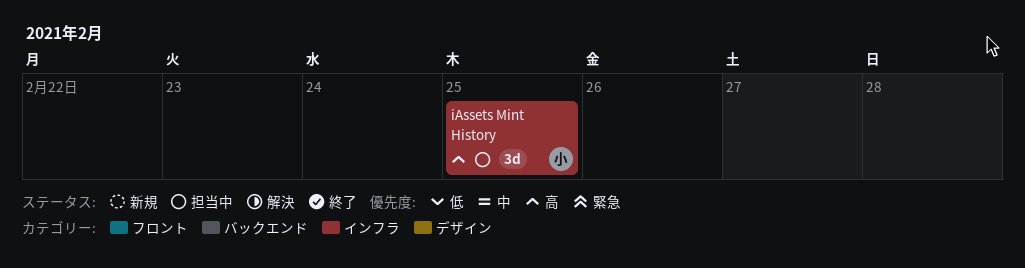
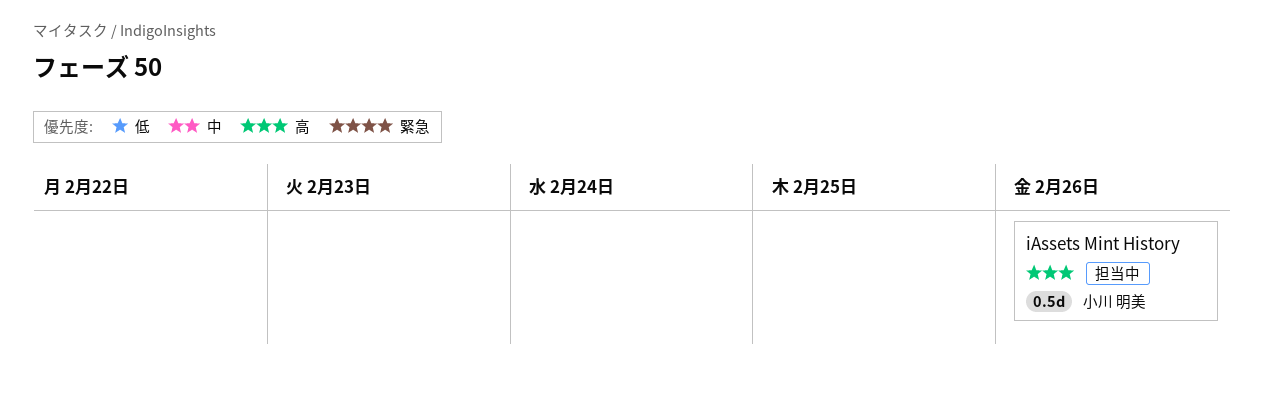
iAssets Mint History, estimate: 3d -> 0.5d
iAssets Mint History, due: Feb 25 -> Feb 26

